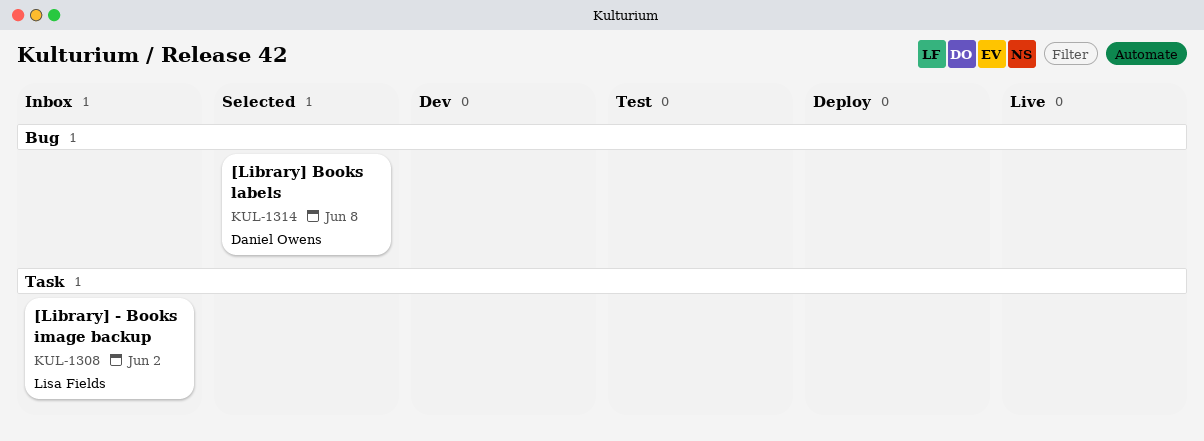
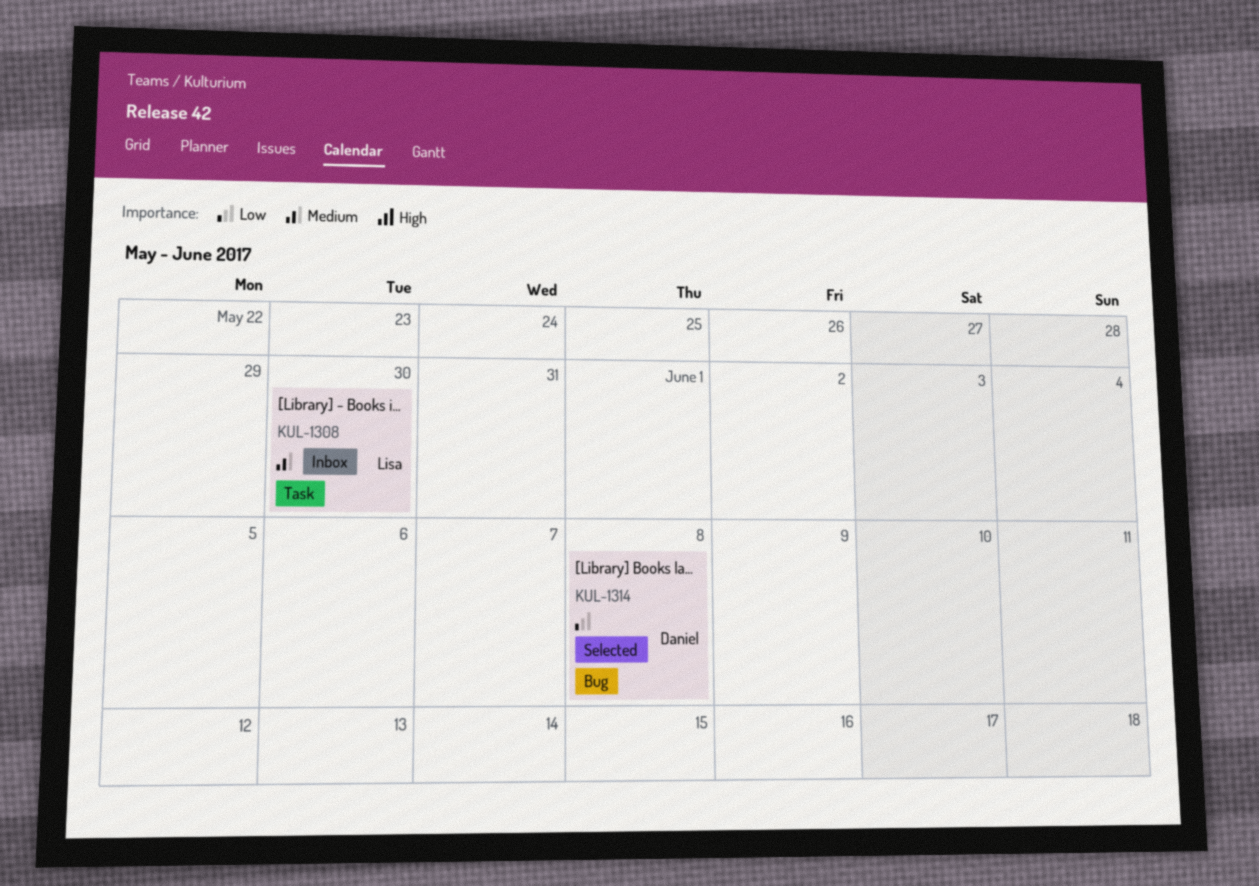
KUL-1308, due: Jun 2 -> May 30

